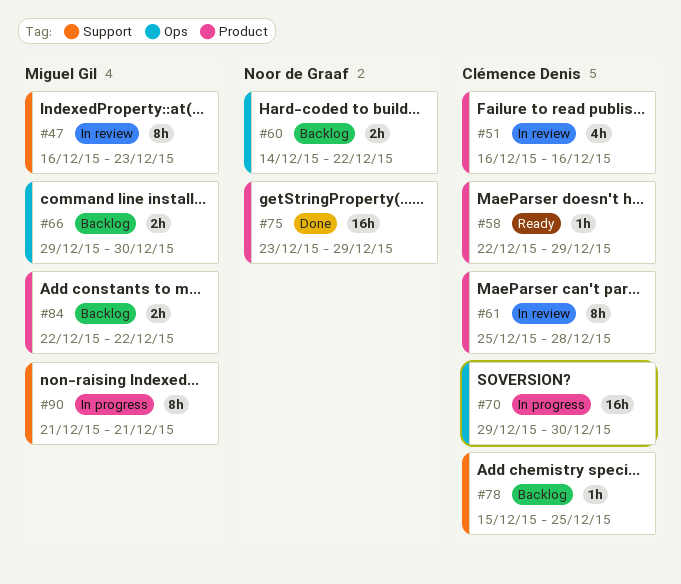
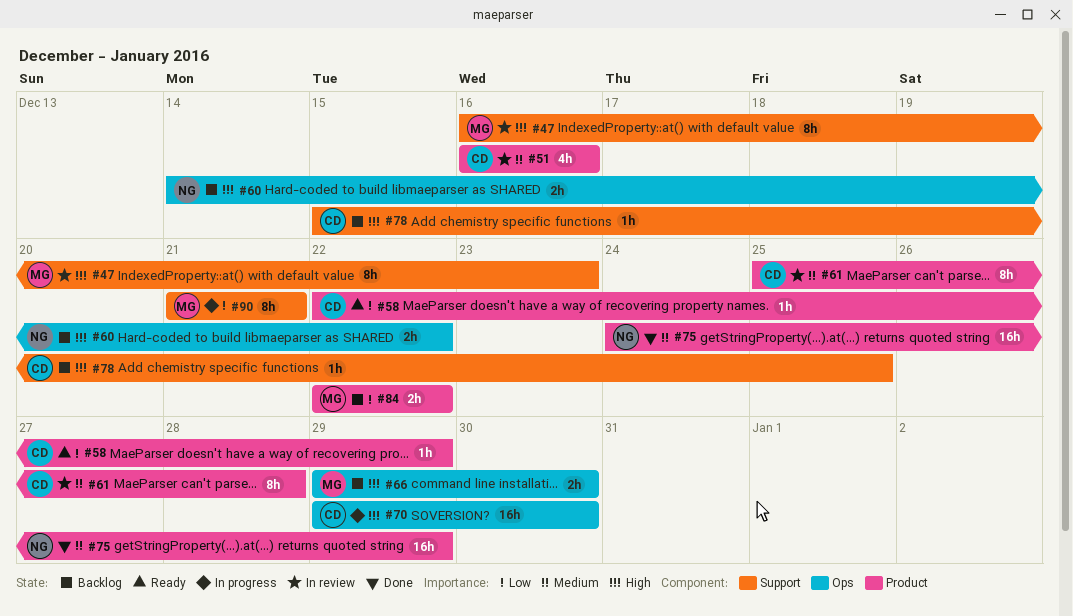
#75, start: Dec 23 -> Dec 24

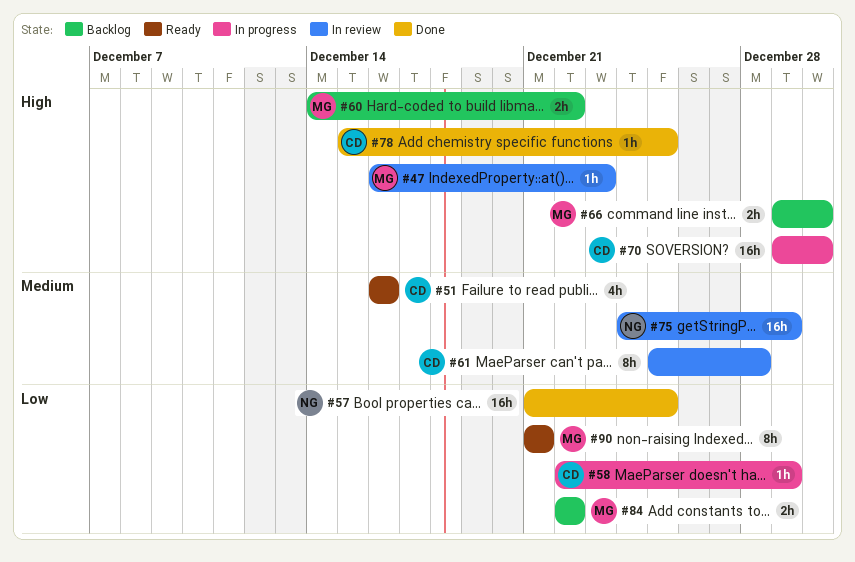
#47, estimate: 8h -> 1h
#51, status: In review -> Ready
#57: none -> present
#58, status: Ready -> In progress
#60, owner: NG -> MG
#75, status: Done -> In review
#78, status: Backlog -> Done
#90, status: In progress -> Ready

